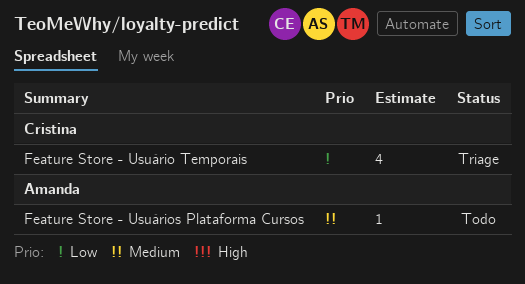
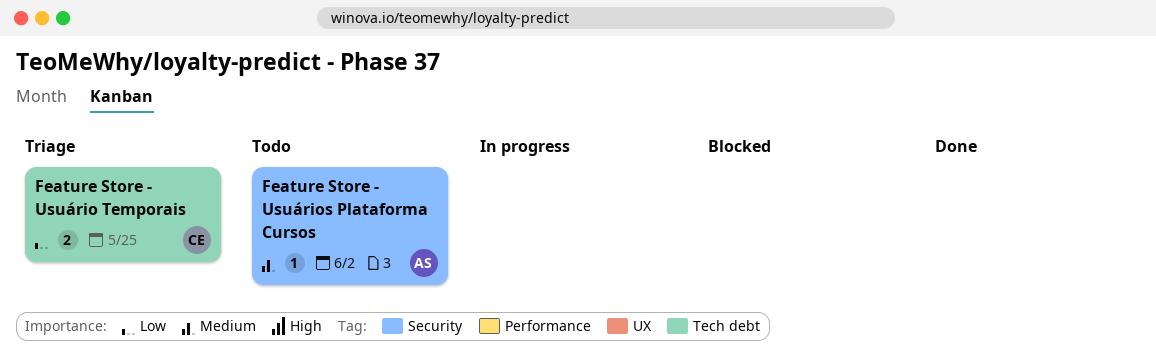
Feature Store - Usuário Temporais, estimate: 4 -> 2

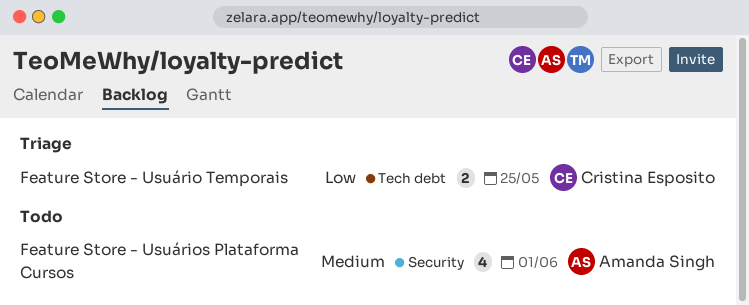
Feature Store - Usuários Plataforma Cursos, estimate: 1 -> 4
Feature Store - Usuários Plataforma Cursos, due: Jun 2 -> Jun 1

